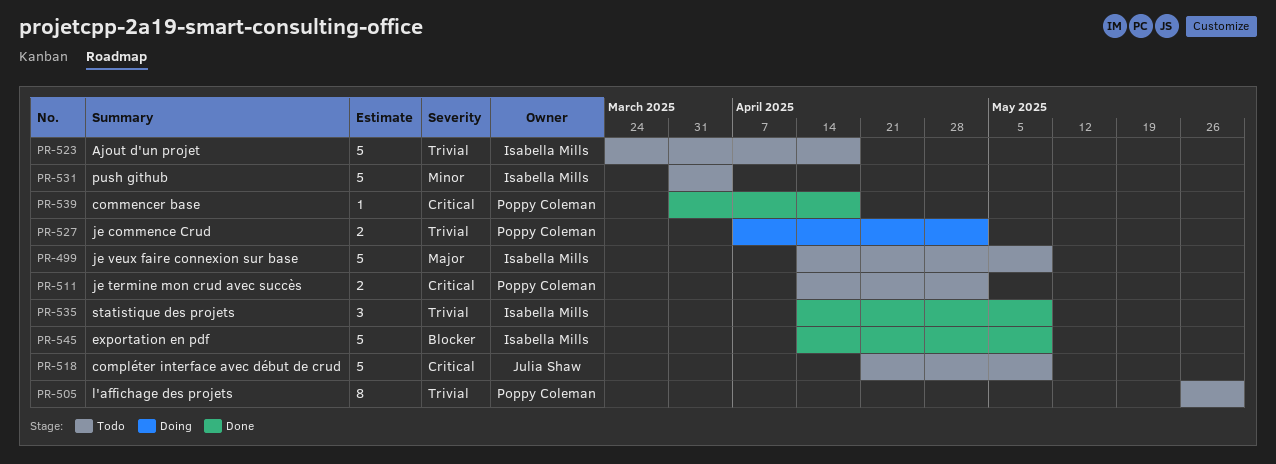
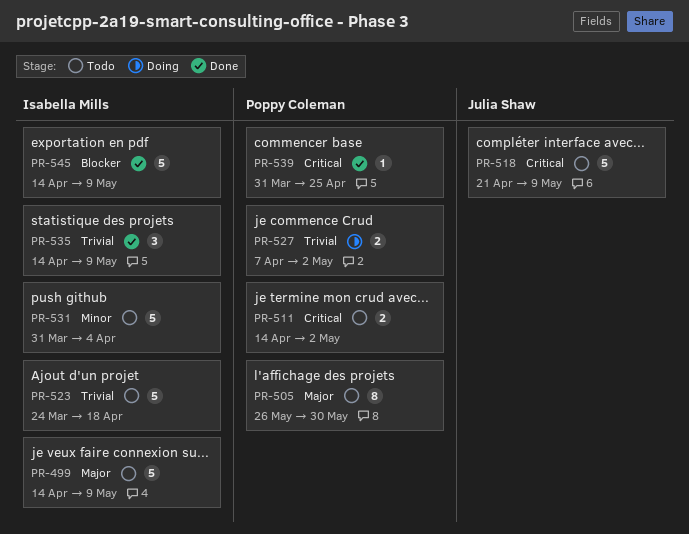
PR-505, priority: Trivial -> Major
PR-539, due: Apr 18 -> Apr 25

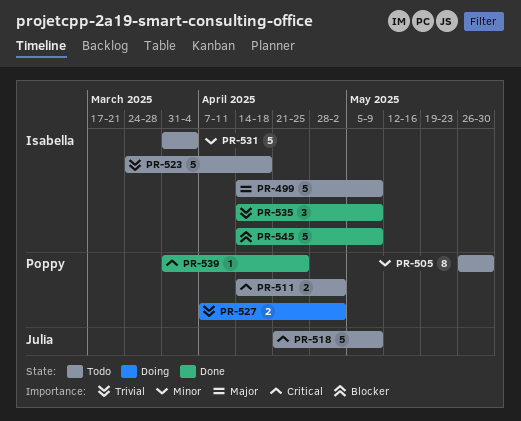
PR-505, priority: Major -> Minor

